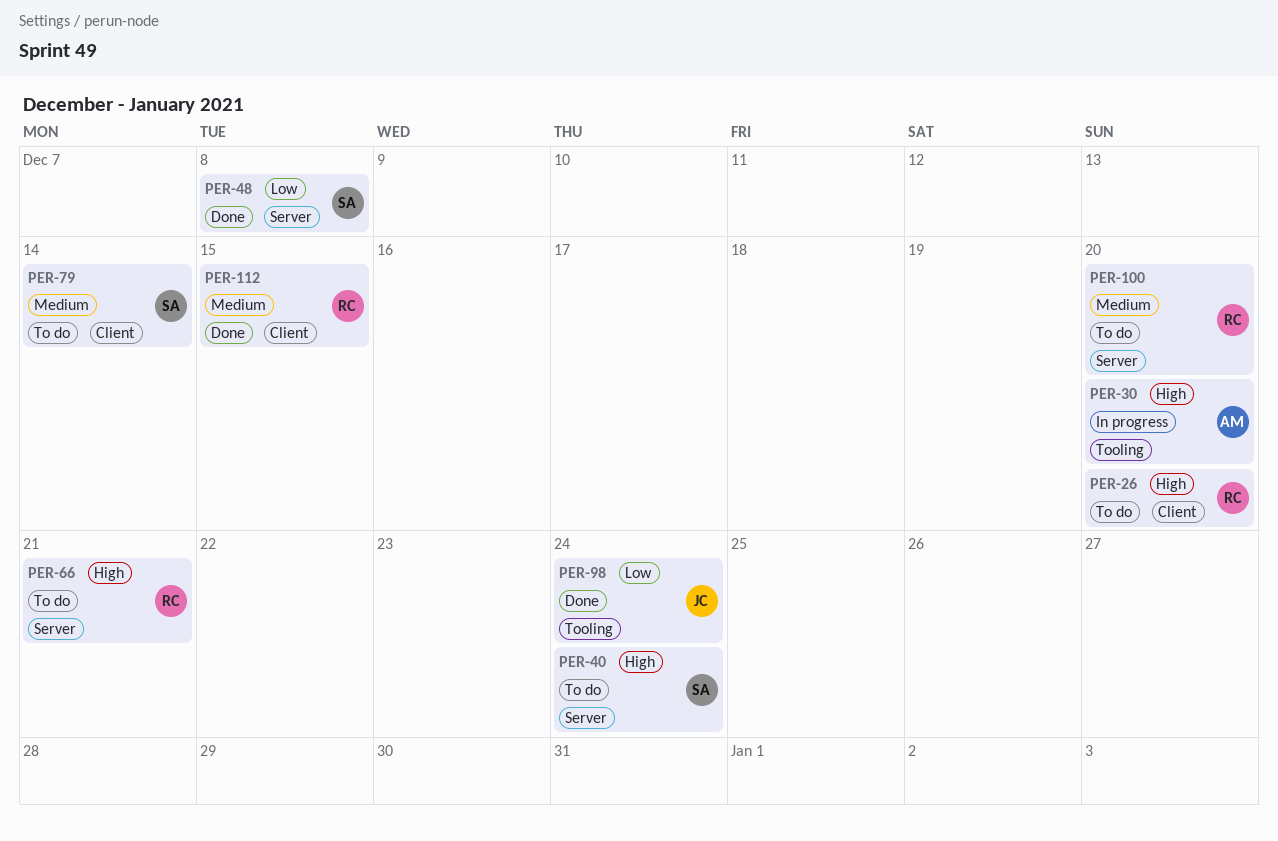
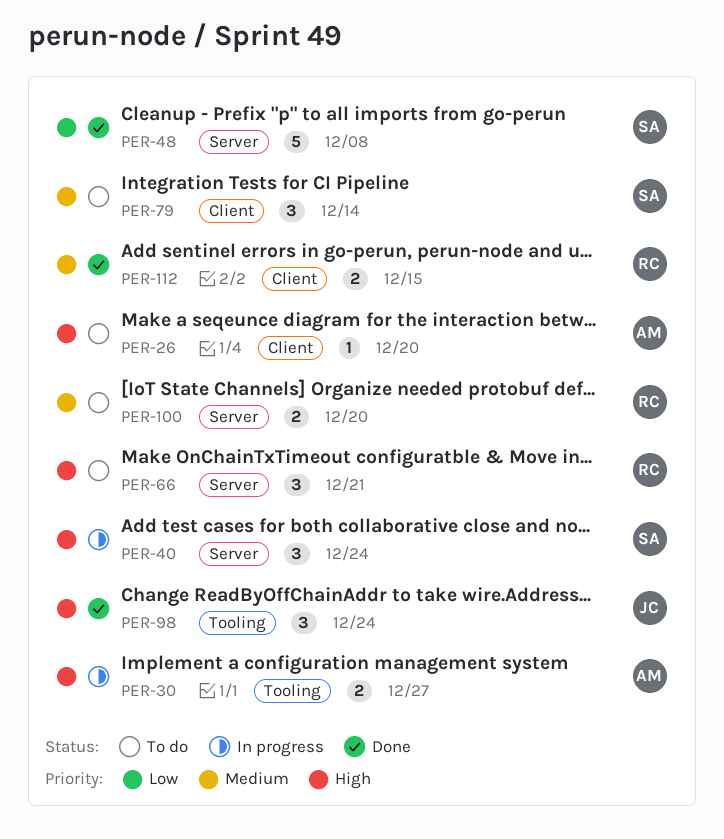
PER-26, owner: RC -> AM
PER-30, due: Dec 20 -> Dec 27
PER-40, status: To do -> In progress
PER-98, priority: Low -> High

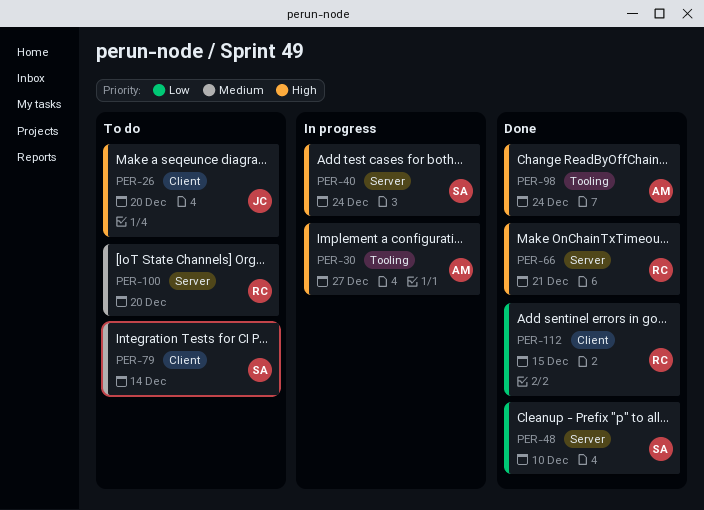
PER-26, owner: AM -> JC
PER-48, due: Dec 8 -> Dec 10
PER-66, status: To do -> Done
PER-98, owner: JC -> AM
PER-112, priority: Medium -> Low

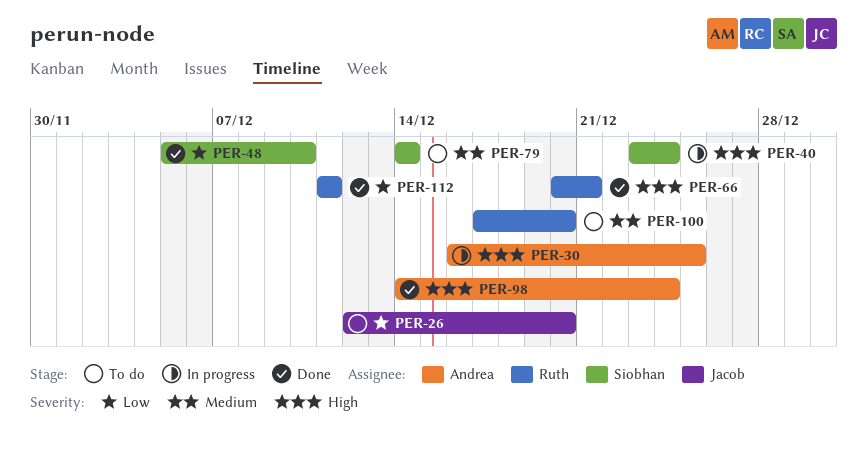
PER-26, priority: High -> Low
PER-30, due: Dec 27 -> Dec 25
PER-112, due: Dec 15 -> Dec 11

